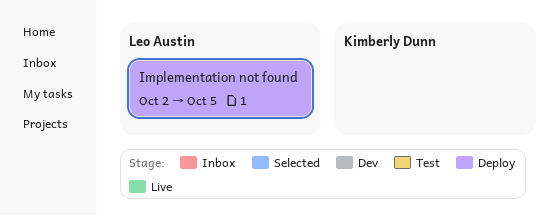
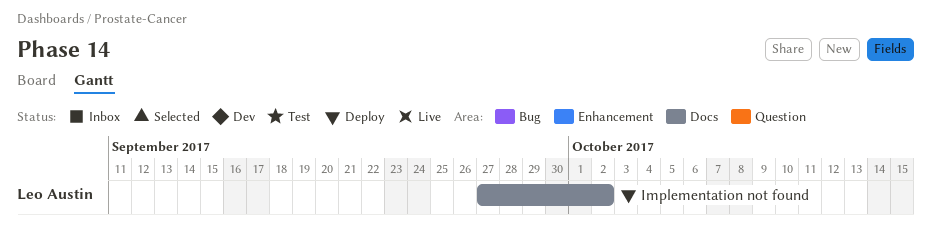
Implementation not found, start: Oct 2 -> Sep 27
Implementation not found, due: Oct 5 -> Oct 2

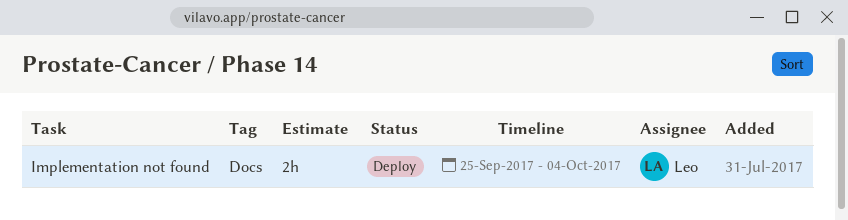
Implementation not found, start: Sep 27 -> Sep 25
Implementation not found, due: Oct 2 -> Oct 4

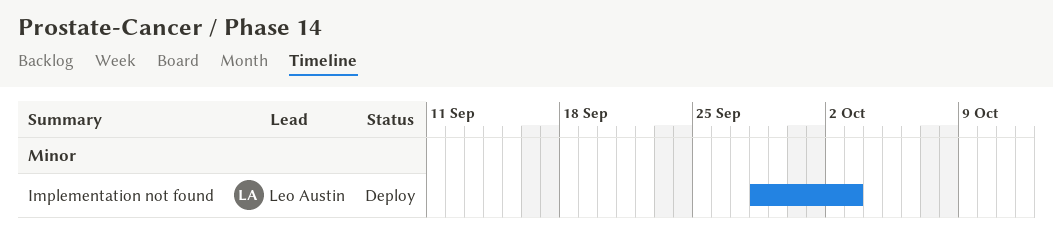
Implementation not found, start: Sep 25 -> Sep 28
Implementation not found, due: Oct 4 -> Oct 3

